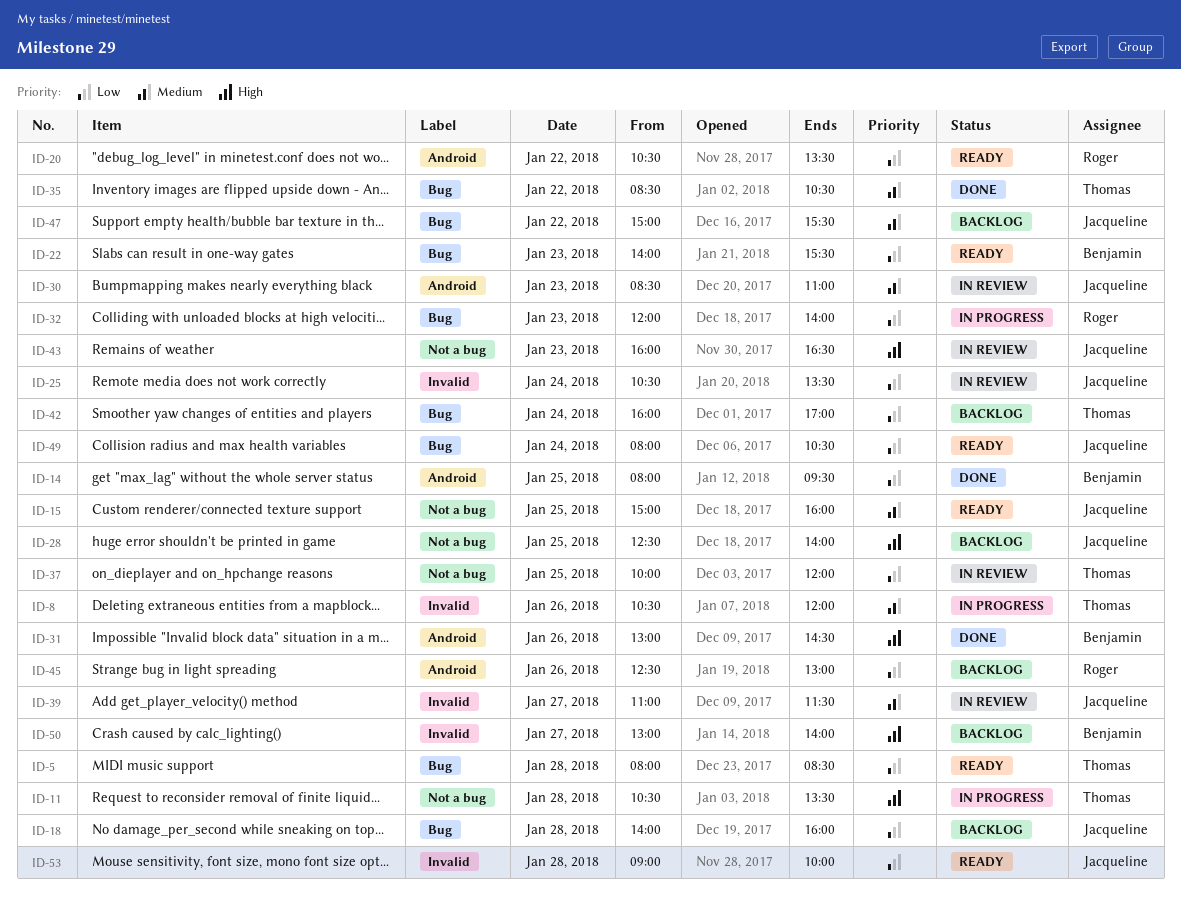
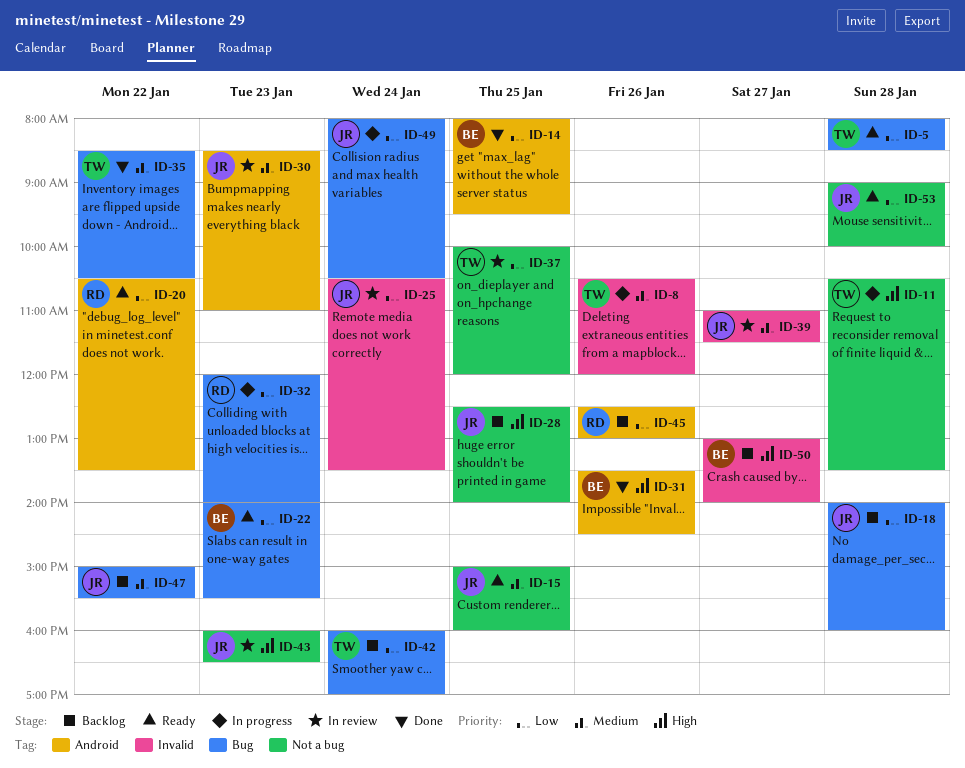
ID-31, begins: 13:00 -> 13:30
ID-49, status: Ready -> In progress
ID-53, label: Invalid -> Not a bug

